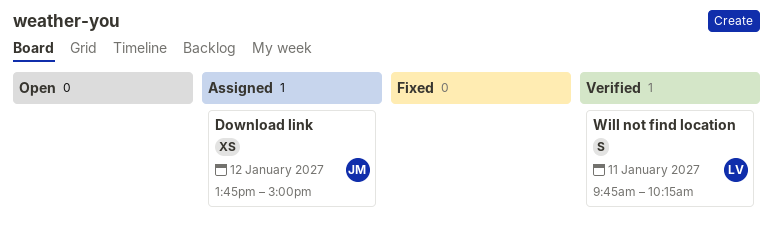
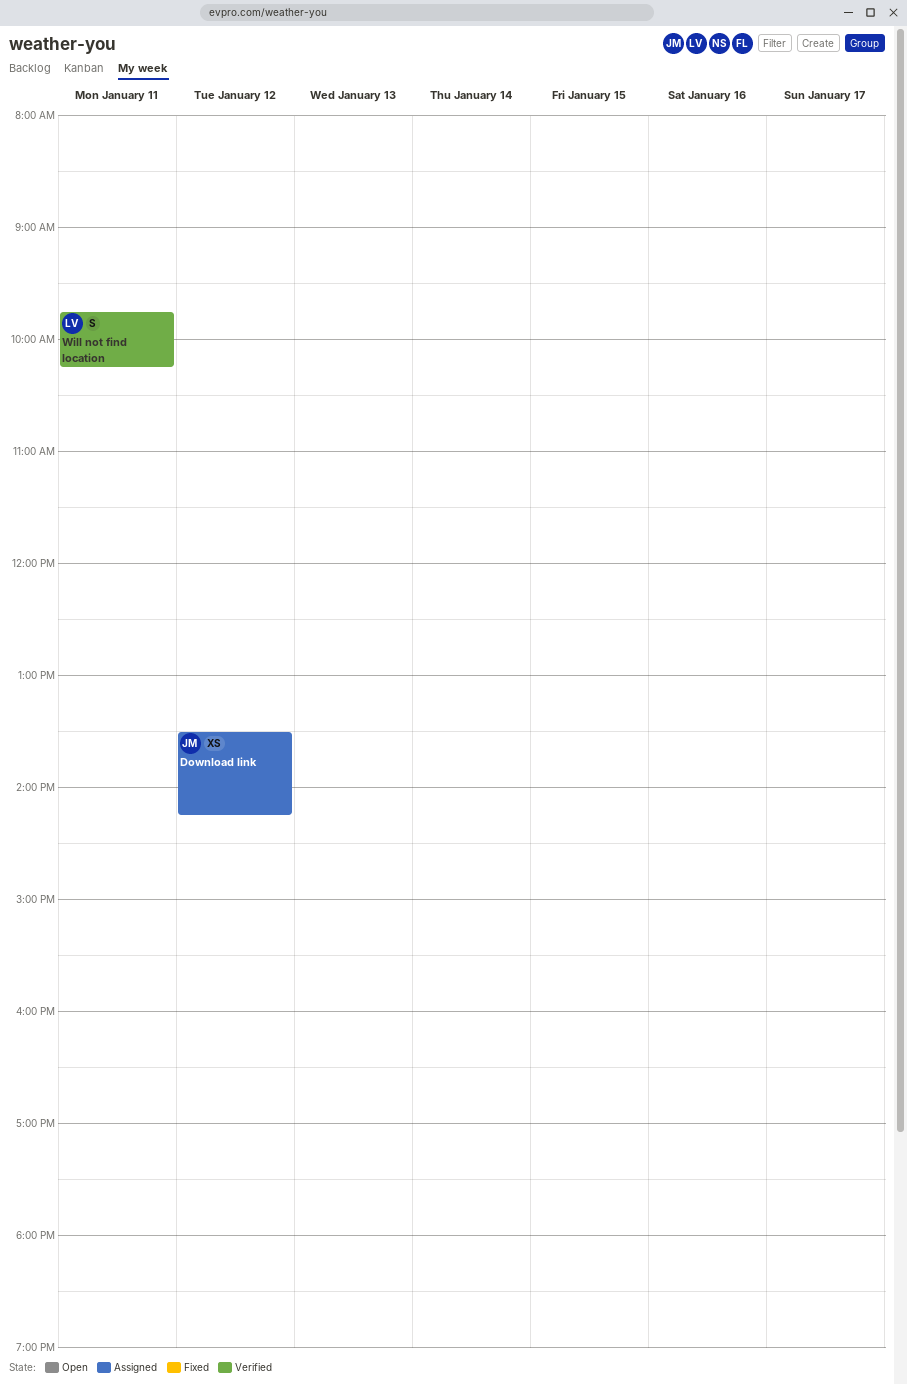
Download link, begins: 13:45 -> 13:30
Download link, ends: 15:00 -> 14:15

